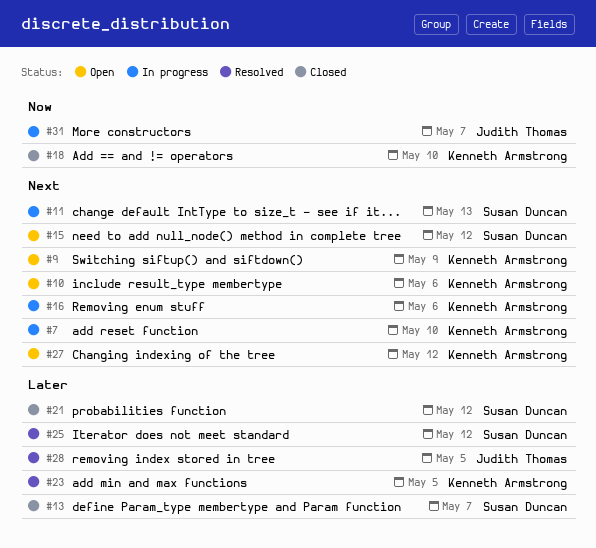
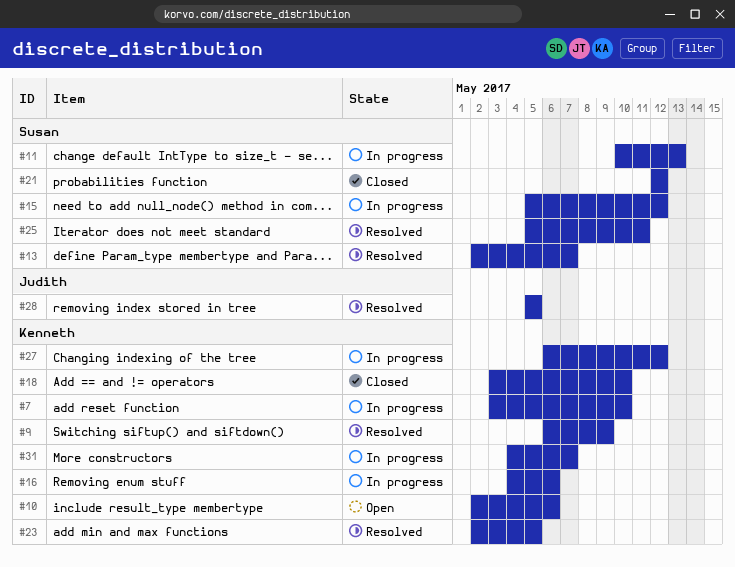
#9, status: Open -> Resolved
#13, status: Closed -> Resolved
#15, status: Open -> In progress
#25, due: May 12 -> May 11
#27, status: Open -> In progress
#31, owner: Judith Thomas -> Kenneth Armstrong

